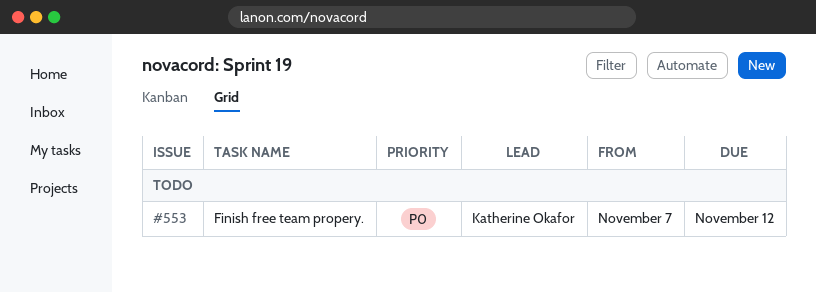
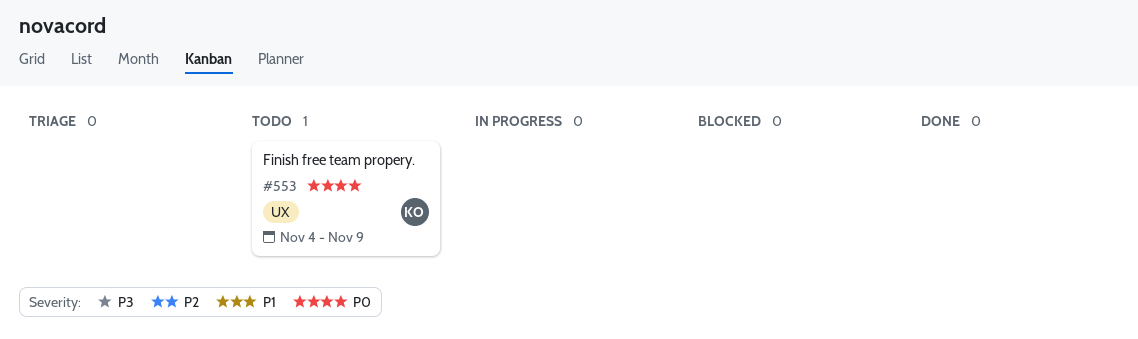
#553, start: Nov 7 -> Nov 4
#553, due: Nov 12 -> Nov 9

